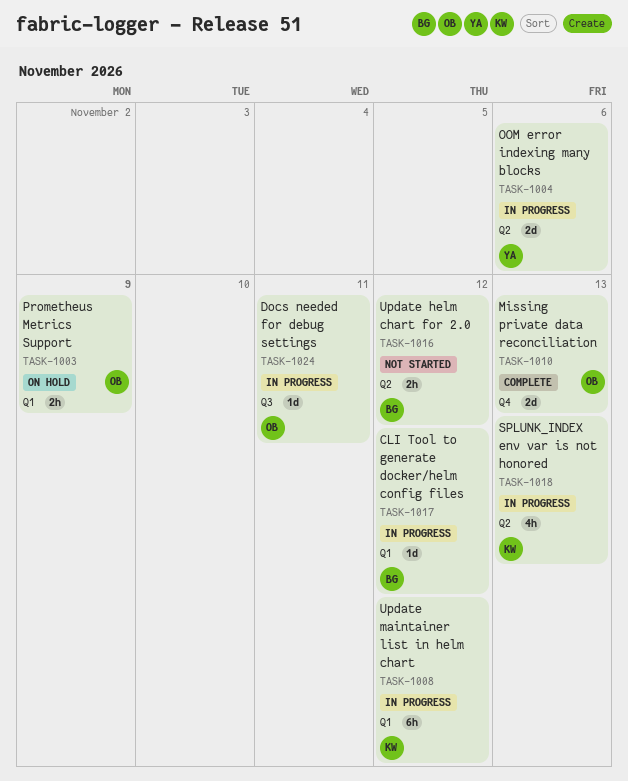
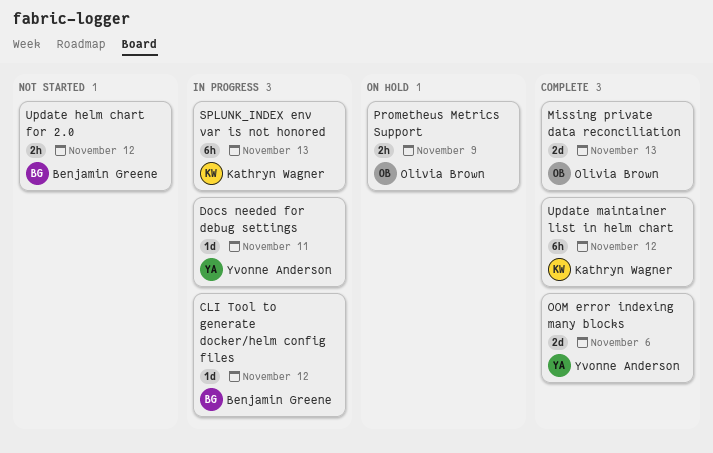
Docs needed for debug settings, owner: Olivia Brown -> Yvonne Anderson
OOM error indexing many blocks, status: In progress -> Complete
SPLUNK_INDEX env var is not honored, estimate: 4h -> 6h
Update maintainer list in helm chart, status: In progress -> Complete

